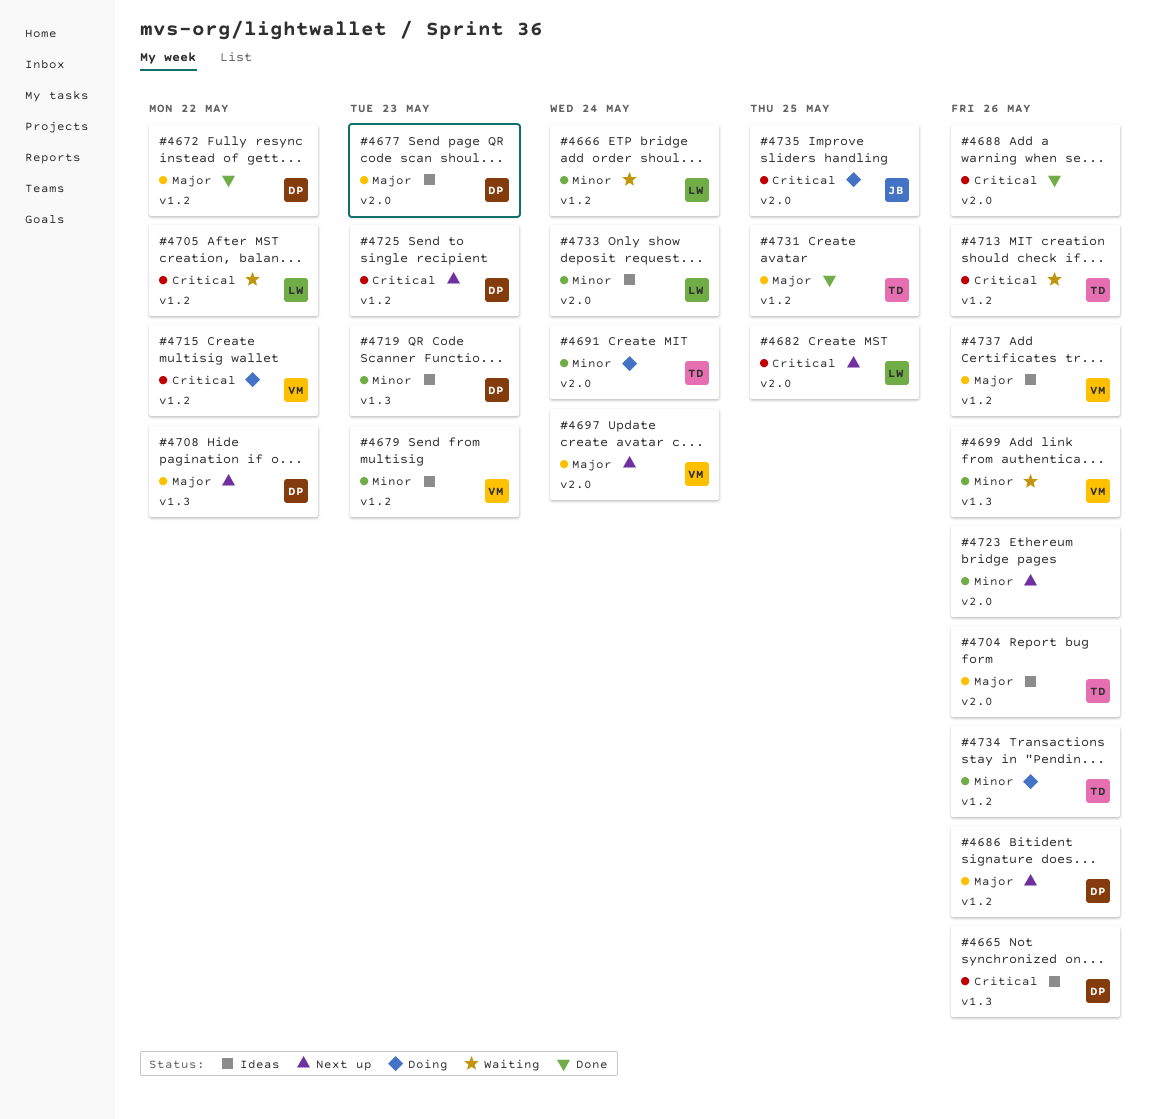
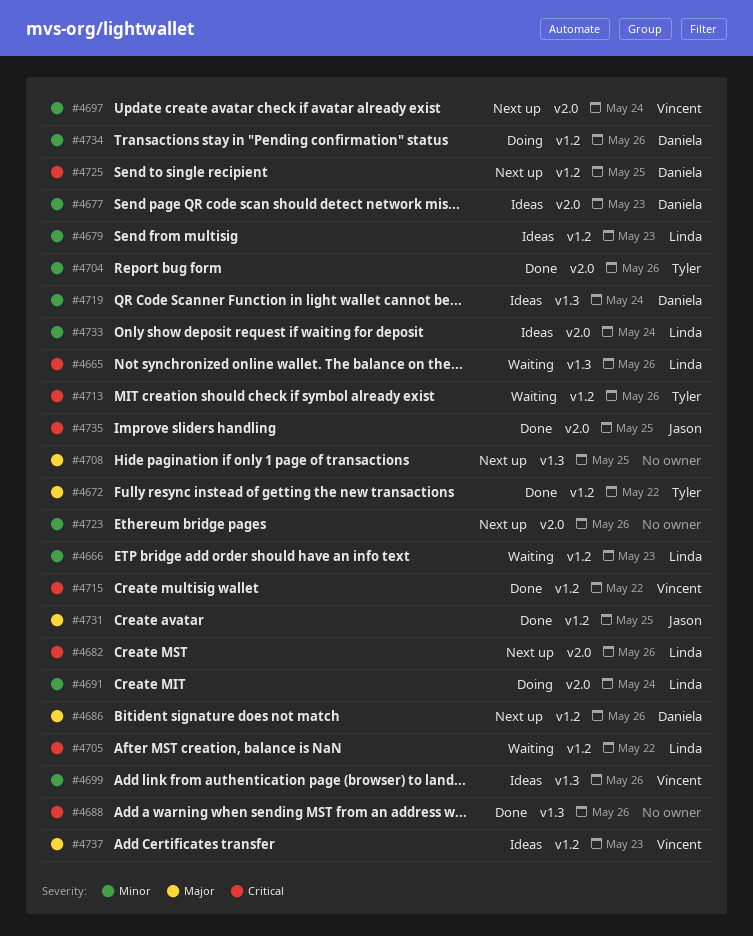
#4665, status: Ideas -> Waiting
#4665, owner: Daniela -> Linda
#4666, due: May 24 -> May 23
#4672, owner: Daniela -> Tyler
#4677, priority: Major -> Minor
#4679, owner: Vincent -> Linda
#4682, due: May 25 -> May 26
#4688, label: v2.0 -> v1.3
#4691, owner: Tyler -> Linda
#4697, priority: Major -> Minor
#4699, status: Waiting -> Ideas
#4704, status: Ideas -> Done
#4704, priority: Major -> Minor
#4708, owner: Daniela -> none
#4708, due: May 22 -> May 25
#4715, status: Doing -> Done
#4719, due: May 23 -> May 24
#4725, due: May 23 -> May 25
#4731, owner: Tyler -> Jason
#4734, owner: Tyler -> Daniela
#4735, status: Doing -> Done
#4737, due: May 26 -> May 23

